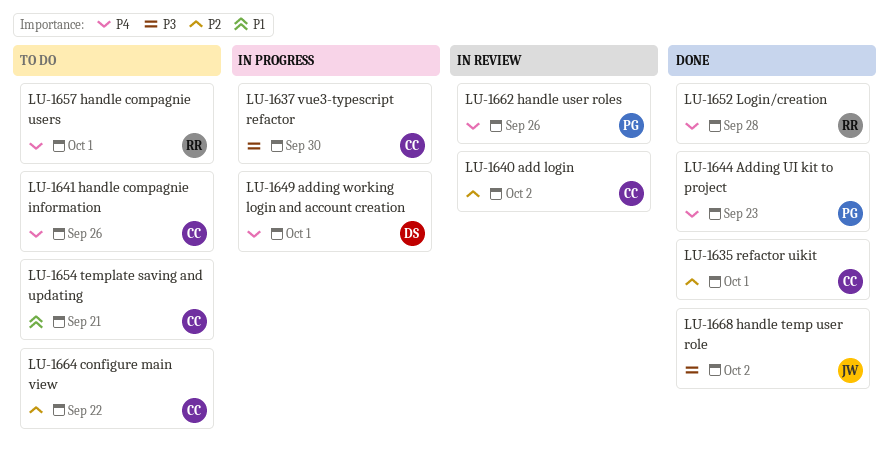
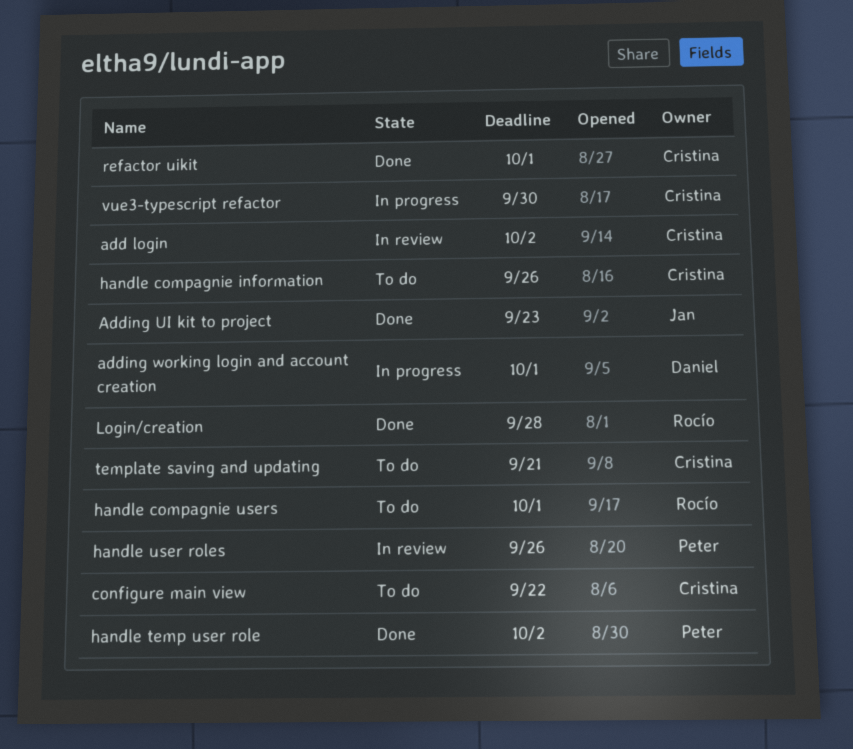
Adding UI kit to project, owner: Peter -> Jan
handle temp user role, owner: Jan -> Peter

